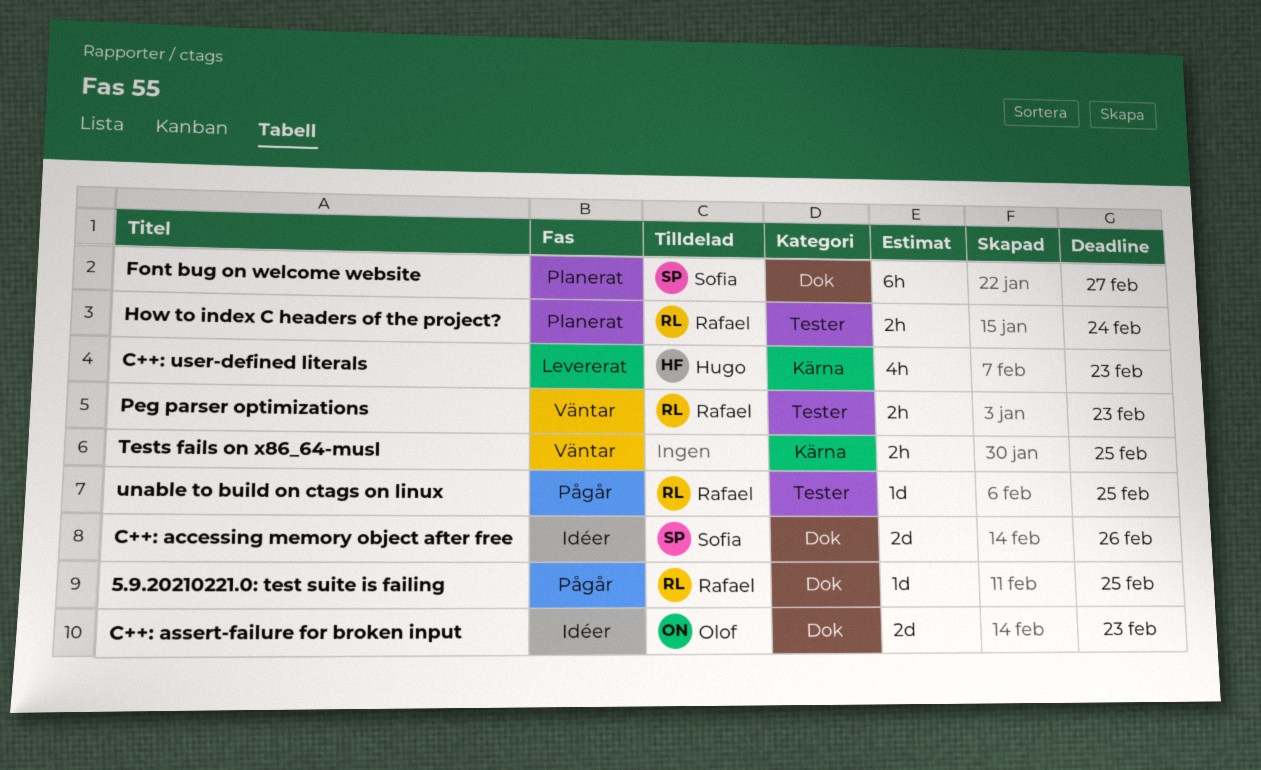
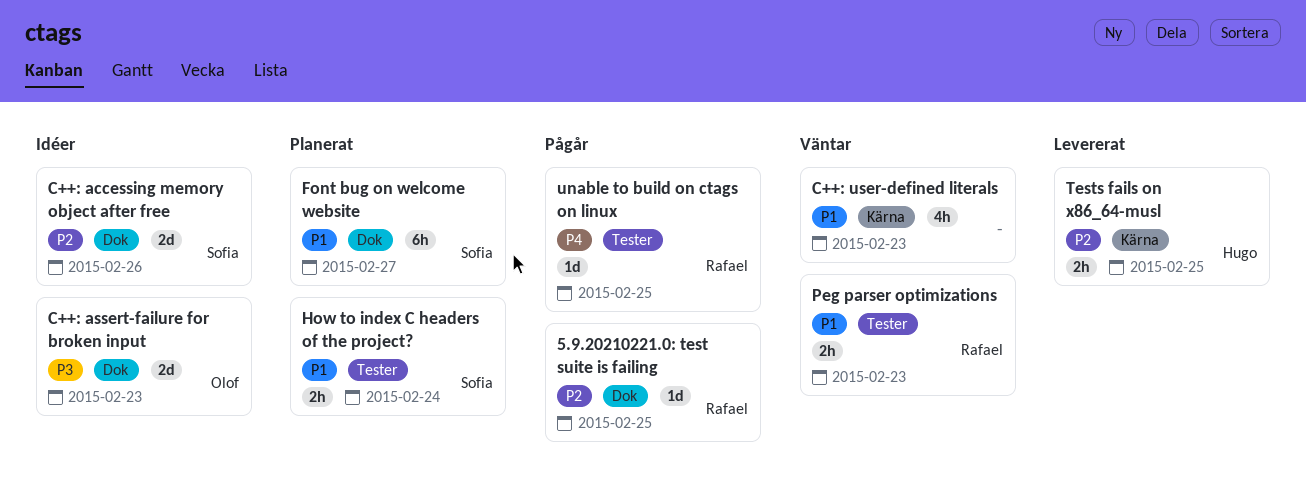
C++: user-defined literals, status: Levererat -> Väntar
C++: user-defined literals, owner: Hugo -> none
How to index C headers of the project?, owner: Rafael -> Sofia
Tests fails on x86_64-musl, status: Väntar -> Levererat
Tests fails on x86_64-musl, owner: none -> Hugo

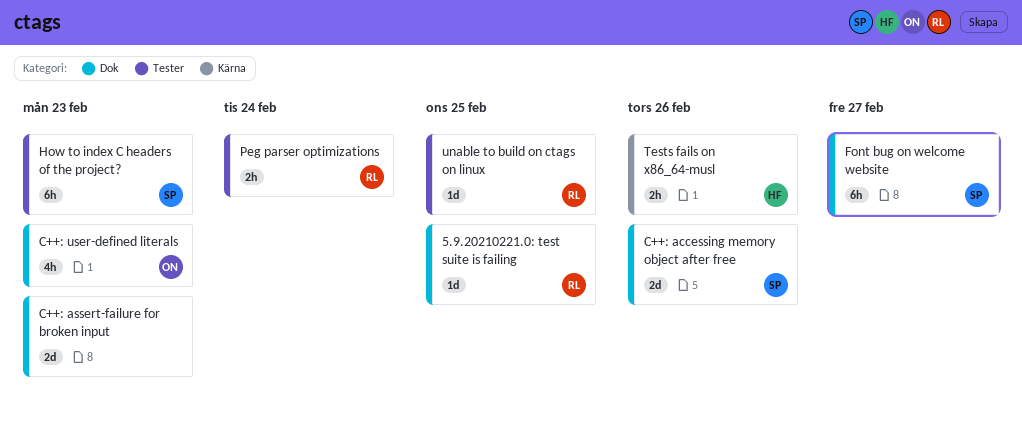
C++: assert-failure for broken input, owner: Olof -> none
C++: user-defined literals, owner: none -> Olof
C++: user-defined literals, label: Kärna -> Dok
How to index C headers of the project?, estimate: 2h -> 6h
How to index C headers of the project?, due: Feb 24 -> Feb 23
Peg parser optimizations, due: Feb 23 -> Feb 24
Tests fails on x86_64-musl, due: Feb 25 -> Feb 26

